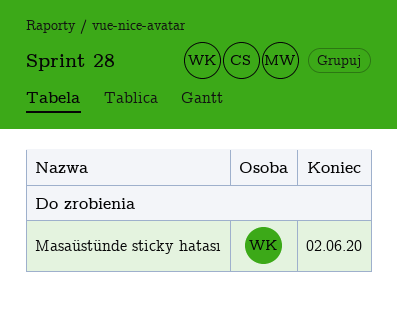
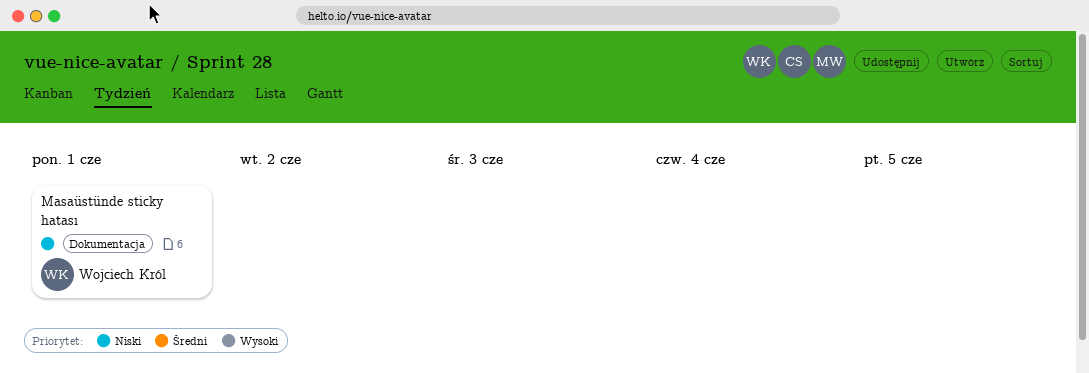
Masaüstünde sticky hatası, due: Jun 2 -> Jun 1

